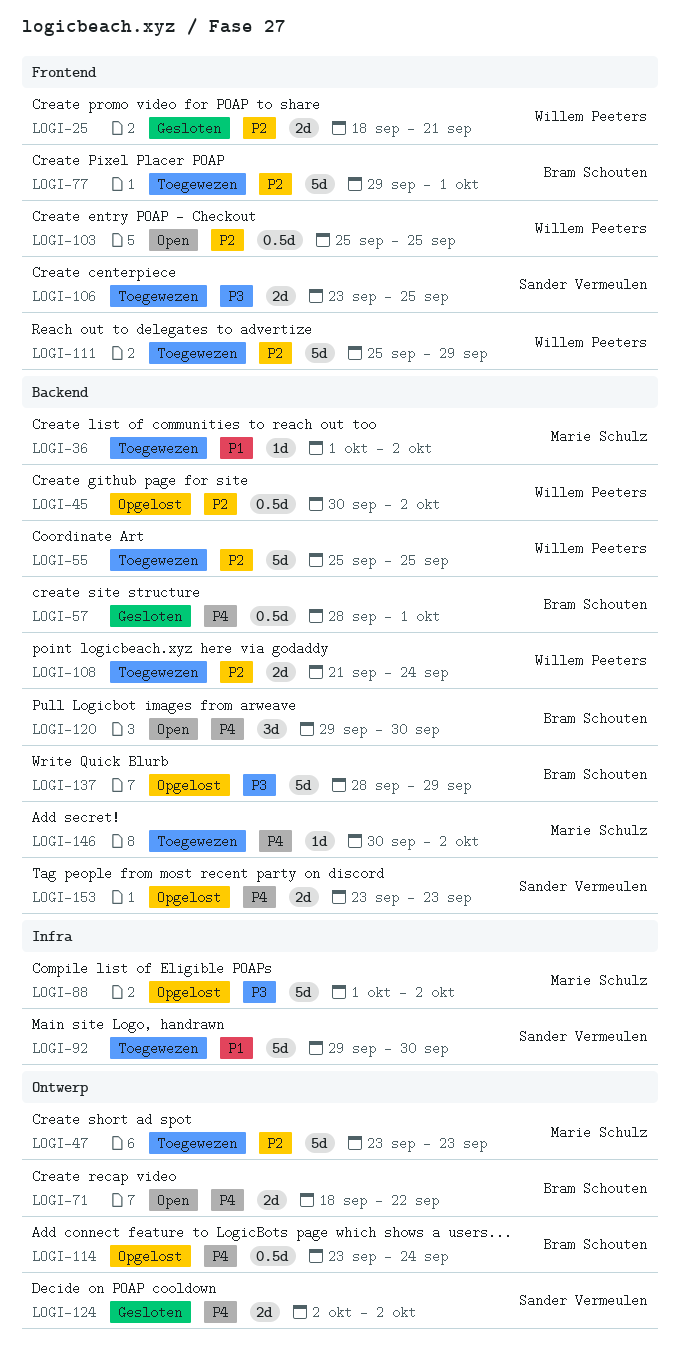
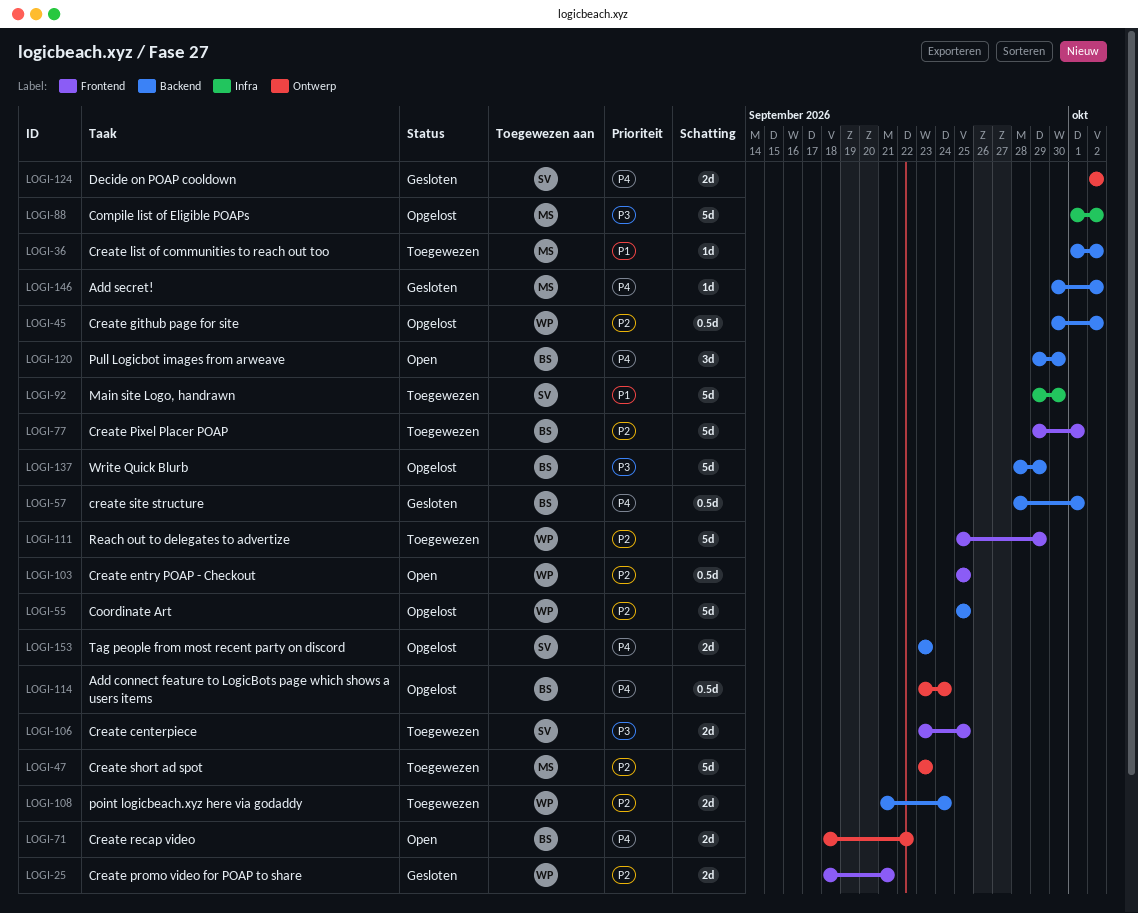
LOGI-55, status: Toegewezen -> Opgelost
LOGI-146, status: Toegewezen -> Gesloten

